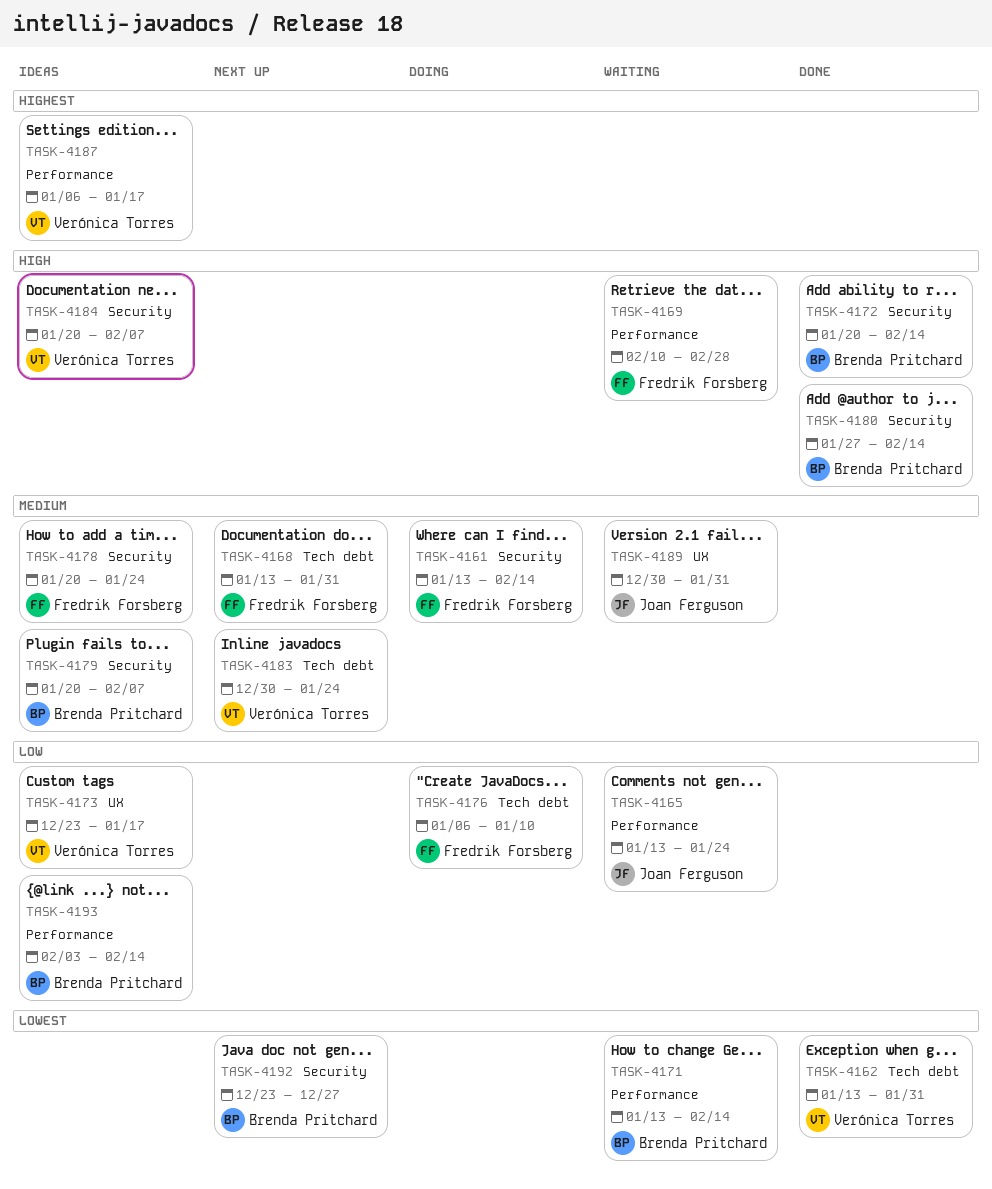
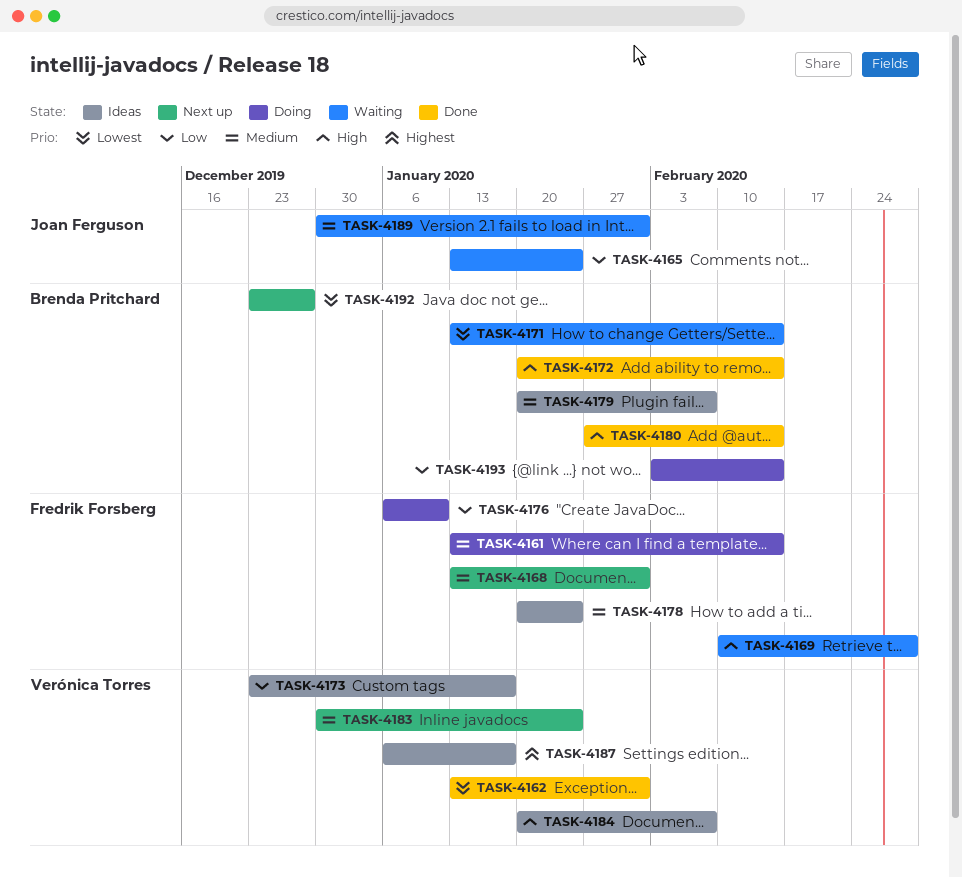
TASK-4193, status: Ideas -> Doing

